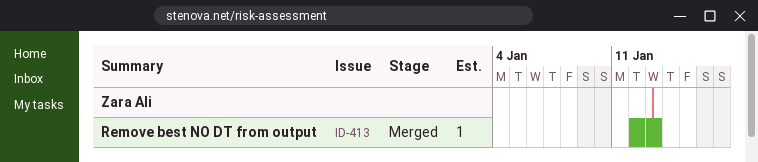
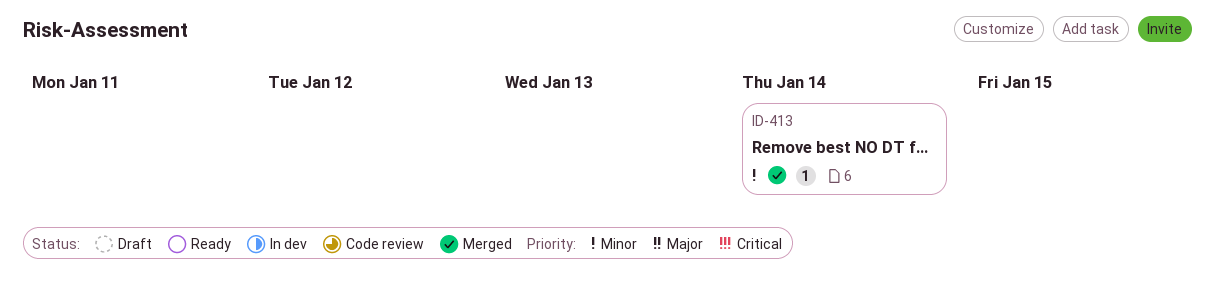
ID-413, due: Jan 13 -> Jan 14

